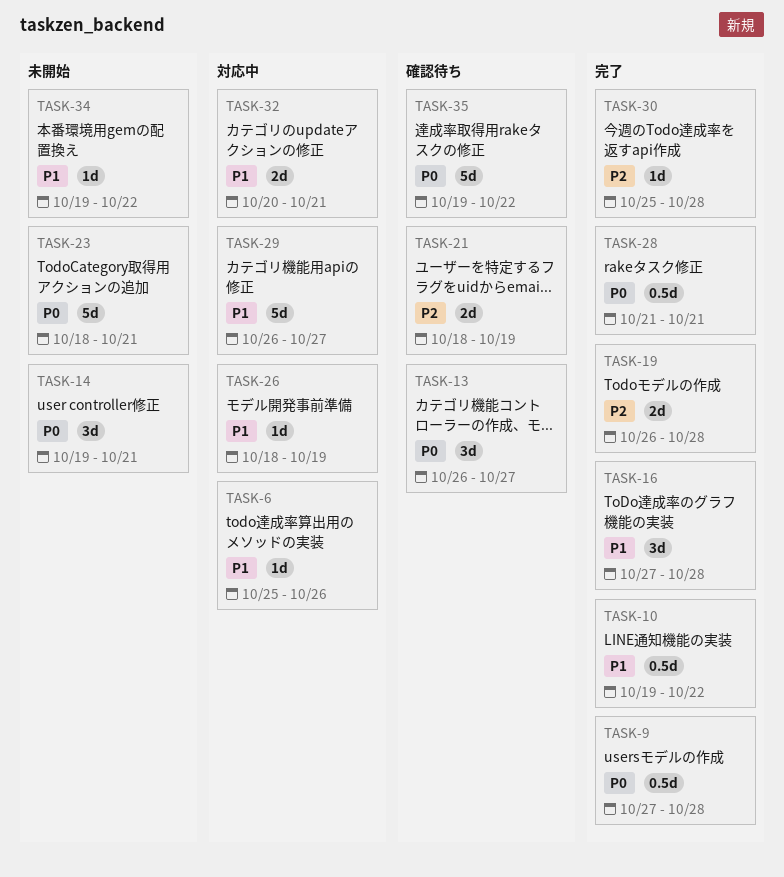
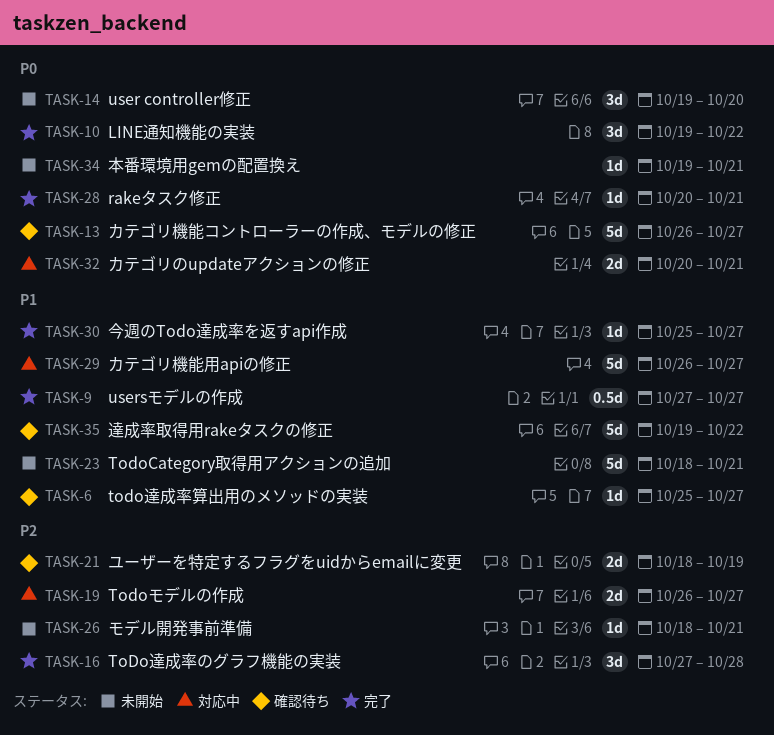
TASK-6, status: 対応中 -> 確認待ち
TASK-6, due: Oct 26 -> Oct 27
TASK-9, priority: P0 -> P1
TASK-9, due: Oct 28 -> Oct 27
TASK-10, priority: P1 -> P0
TASK-10, estimate: 0.5d -> 3d
TASK-13, estimate: 3d -> 5d
TASK-14, due: Oct 21 -> Oct 20
TASK-16, priority: P1 -> P2
TASK-19, status: 完了 -> 対応中
TASK-19, due: Oct 28 -> Oct 27
TASK-23, priority: P0 -> P1
TASK-26, status: 対応中 -> 未開始
TASK-26, priority: P1 -> P2
TASK-26, due: Oct 19 -> Oct 21
TASK-28, estimate: 0.5d -> 1d
TASK-28, start: Oct 21 -> Oct 20
TASK-30, priority: P2 -> P1
TASK-30, due: Oct 28 -> Oct 27
TASK-32, priority: P1 -> P0
TASK-34, priority: P1 -> P0
TASK-34, due: Oct 22 -> Oct 21
TASK-35, priority: P0 -> P1

